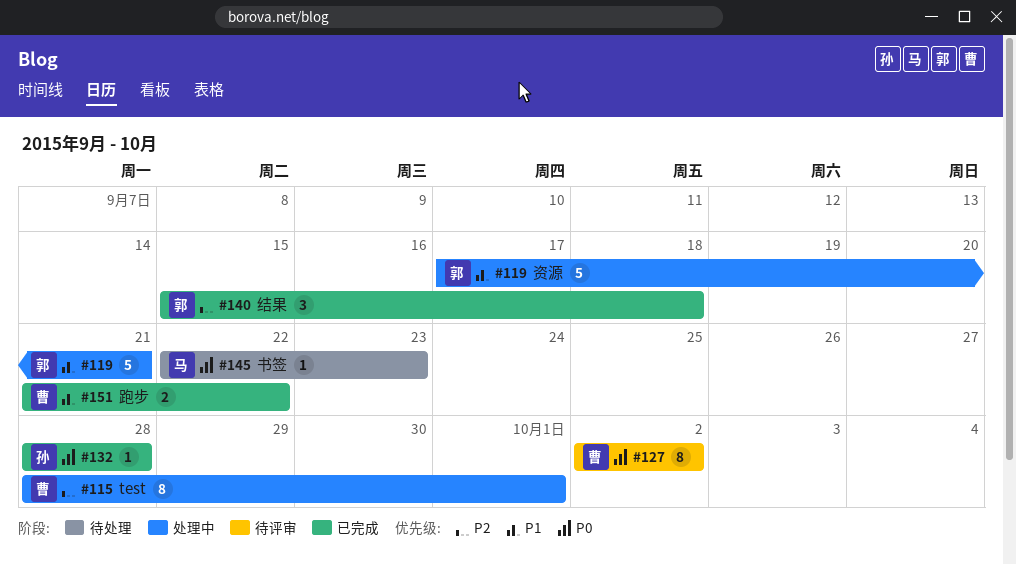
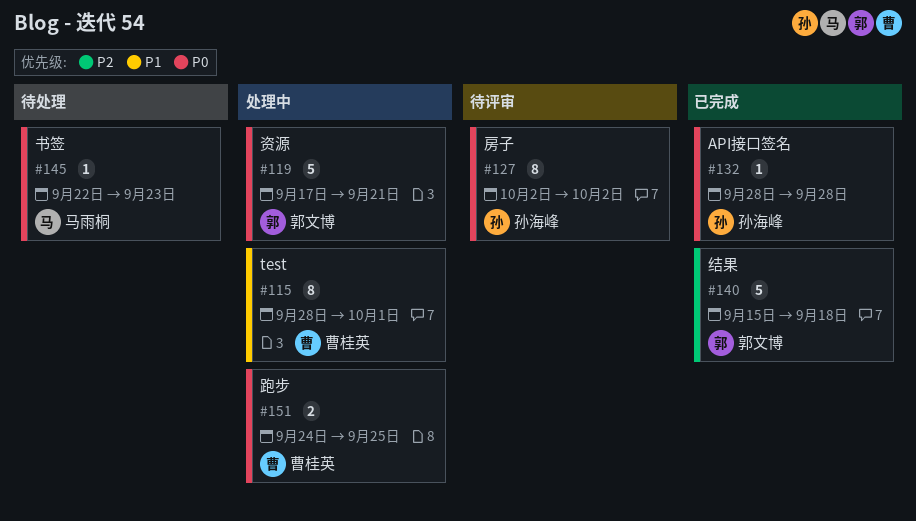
#115, priority: P2 -> P1
#119, priority: P1 -> P0
#127, owner: 曹桂英 -> 孙海峰
#140, estimate: 3 -> 5
#151, status: 已完成 -> 处理中
#151, priority: P1 -> P0
#151, start: Sep 21 -> Sep 24
#151, due: Sep 22 -> Sep 25

